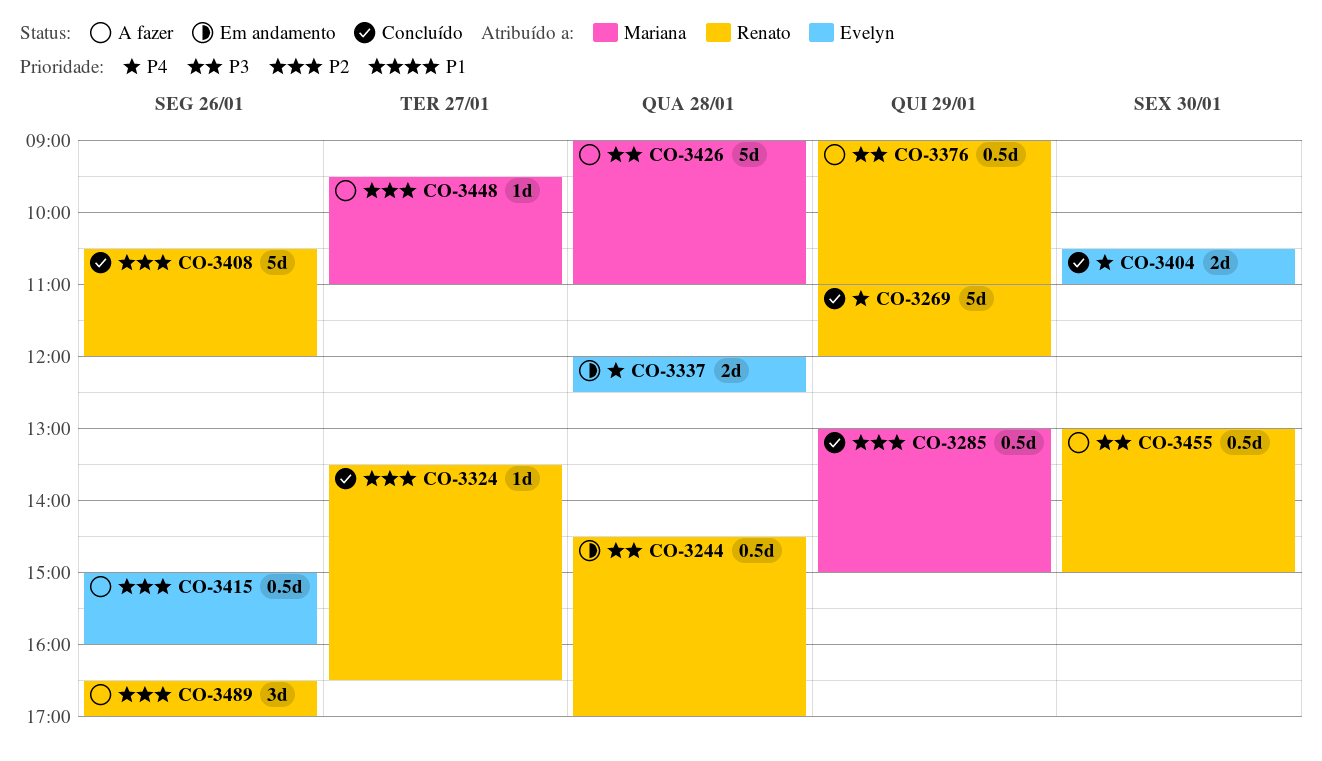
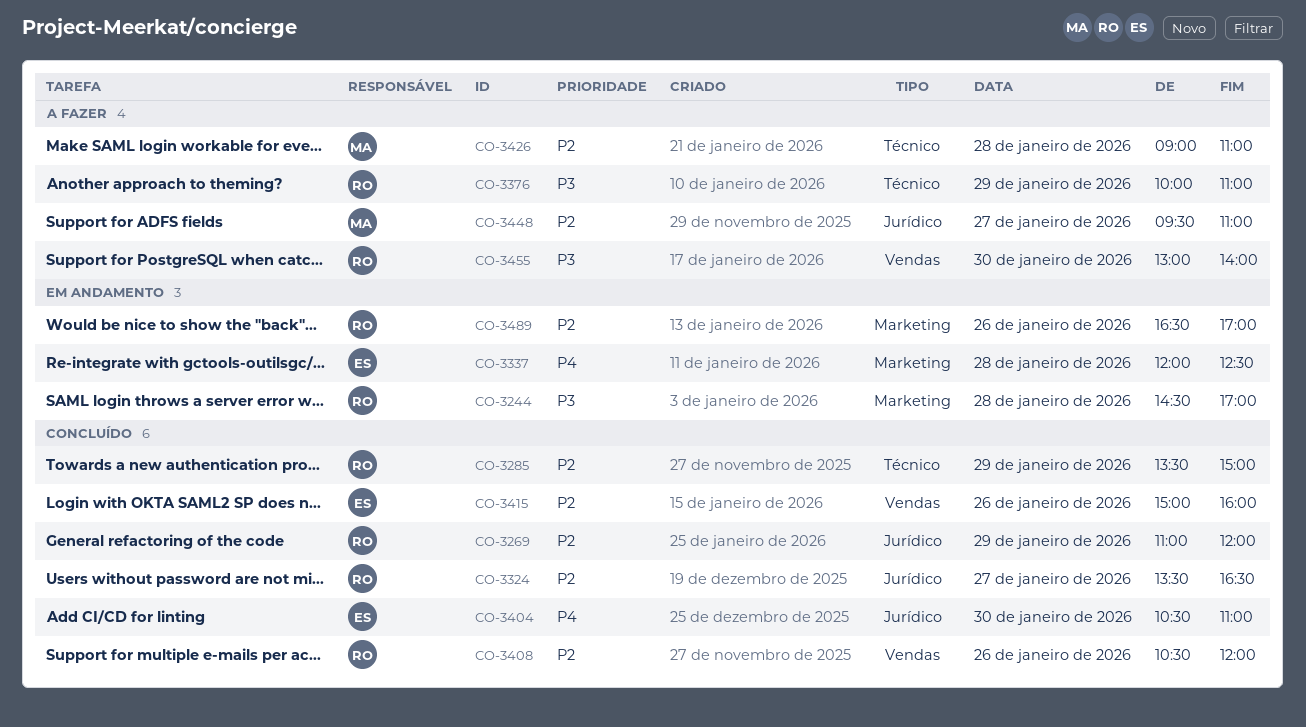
CO-3269, priority: P4 -> P2
CO-3285, owner: Mariana -> Renato
CO-3285, begins: 13:00 -> 13:30
CO-3376, begins: 09:00 -> 10:00
CO-3415, status: A fazer -> Concluído
CO-3426, priority: P3 -> P2
CO-3455, ends: 15:00 -> 14:00
CO-3489, status: A fazer -> Em andamento

